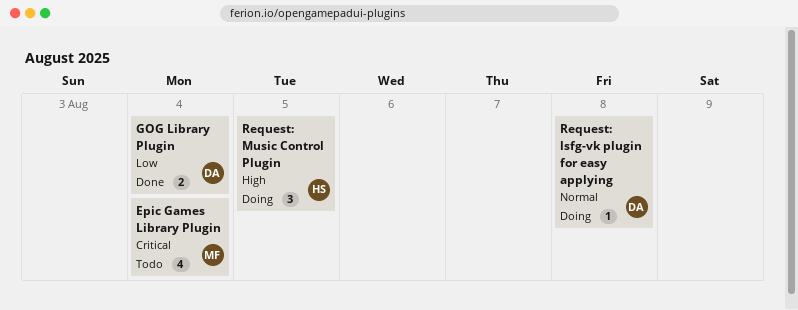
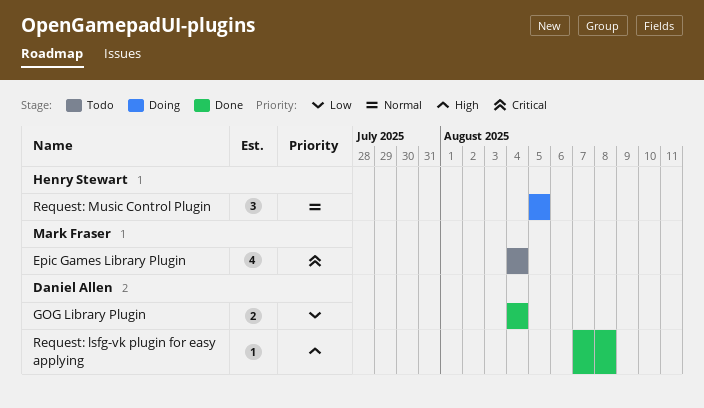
Request: lsfg-vk plugin for easy applying, status: Doing -> Done
Request: lsfg-vk plugin for easy applying, priority: Normal -> High
Request: Music Control Plugin, priority: High -> Normal

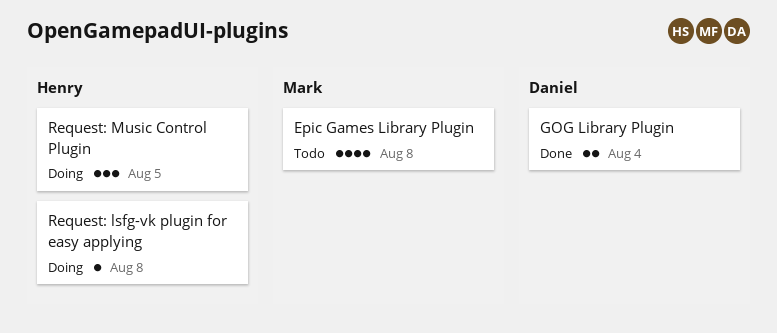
Epic Games Library Plugin, due: Aug 4 -> Aug 8
Request: lsfg-vk plugin for easy applying, status: Done -> Doing
Request: lsfg-vk plugin for easy applying, owner: Daniel Allen -> Henry Stewart

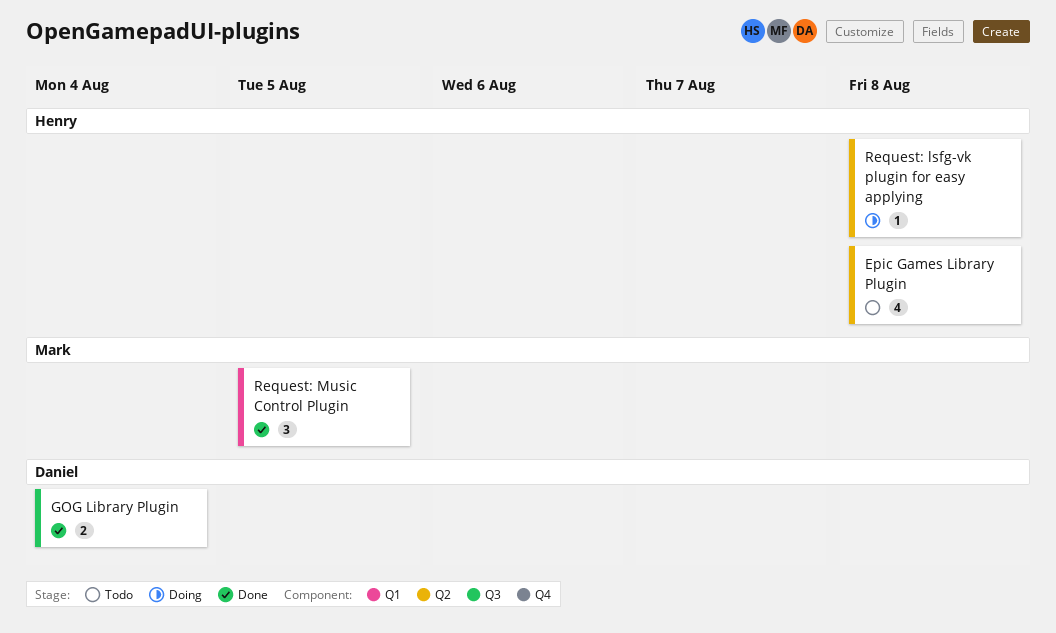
Epic Games Library Plugin, owner: Mark -> Henry
Request: Music Control Plugin, status: Doing -> Done
Request: Music Control Plugin, owner: Henry -> Mark

